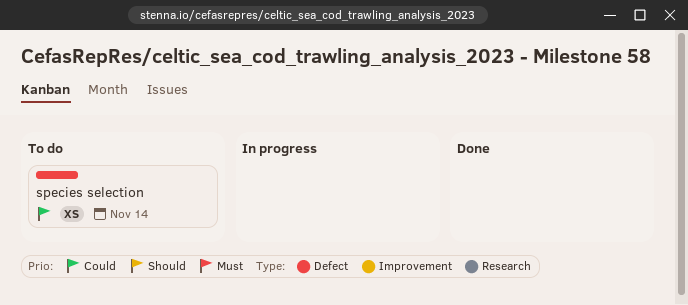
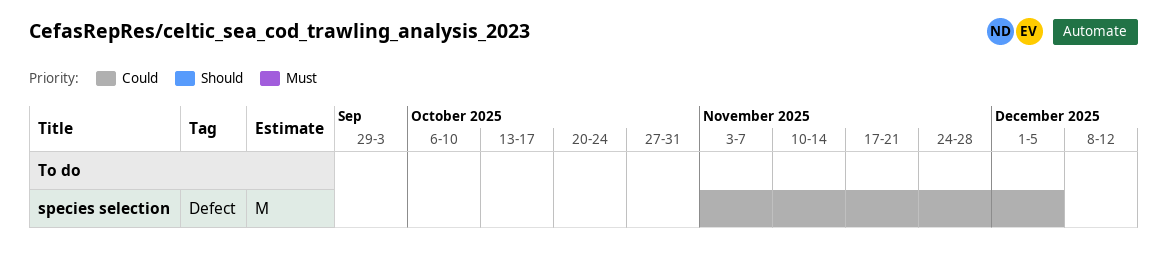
species selection, estimate: XS -> M
species selection, due: Nov 14 -> Dec 5

